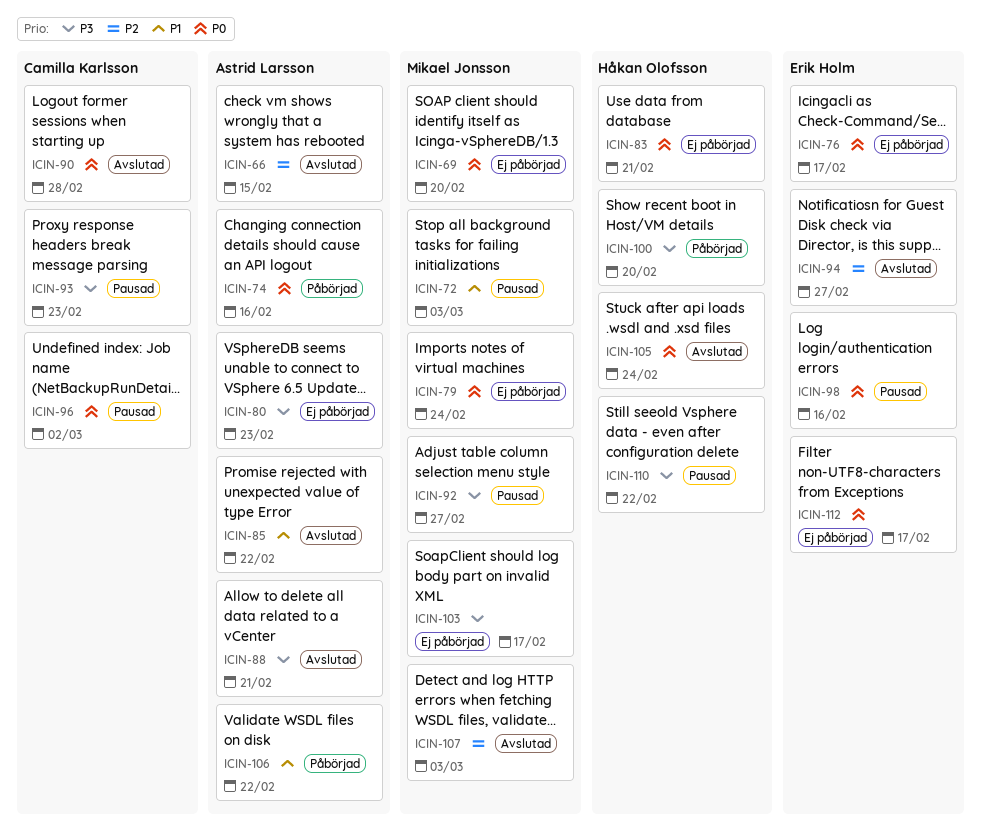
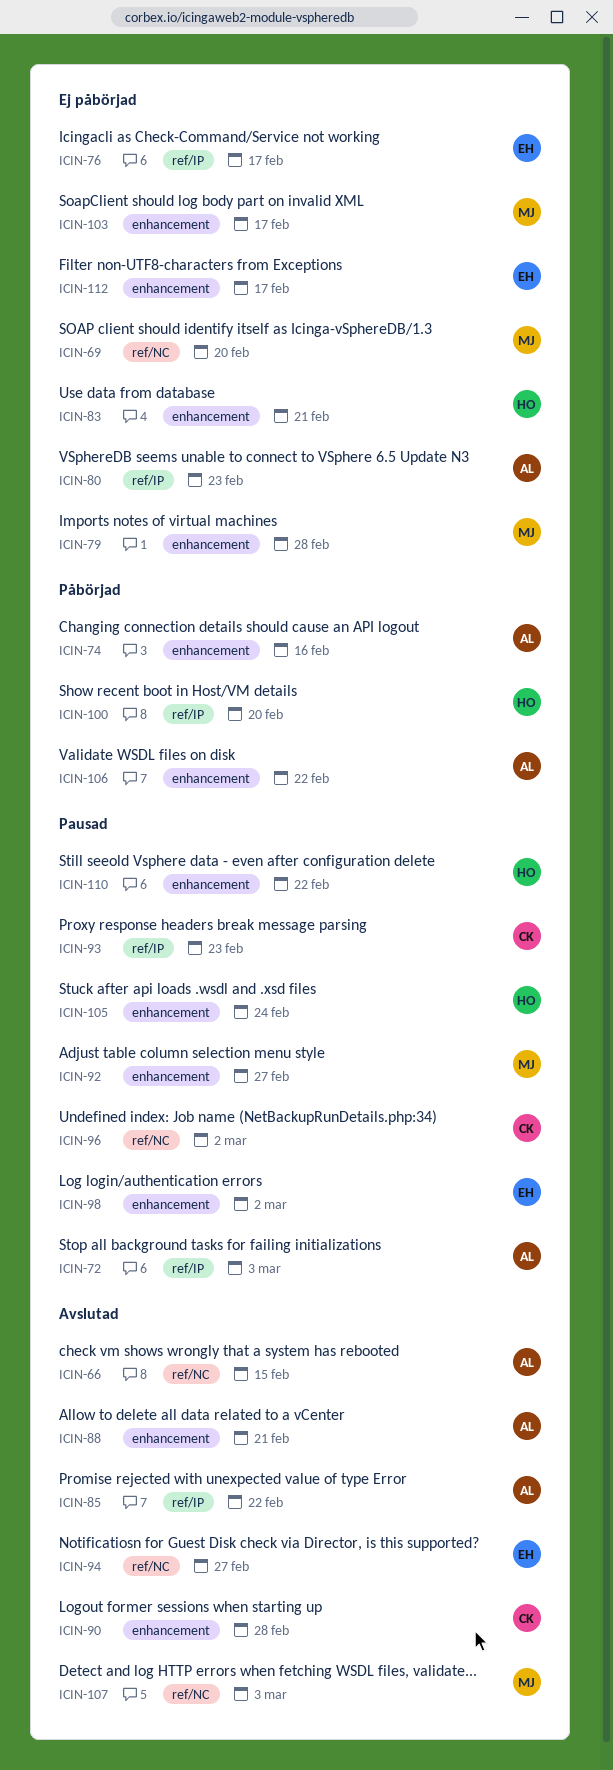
ICIN-72, owner: Mikael Jonsson -> Astrid Larsson
ICIN-79, due: Feb 24 -> Feb 28
ICIN-98, due: Feb 16 -> Mar 2
ICIN-105, status: Avslutad -> Pausad

